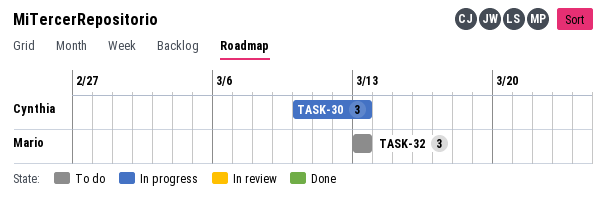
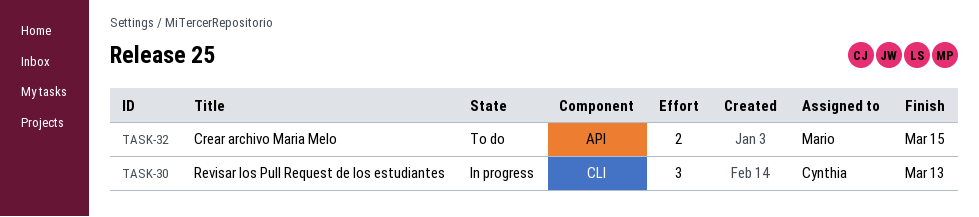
TASK-32, estimate: 3 -> 2
TASK-32, due: Mar 13 -> Mar 15

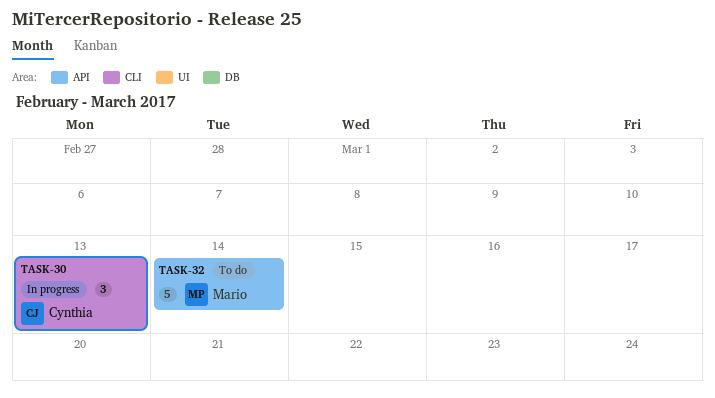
TASK-32, estimate: 2 -> 5
TASK-32, due: Mar 15 -> Mar 14

